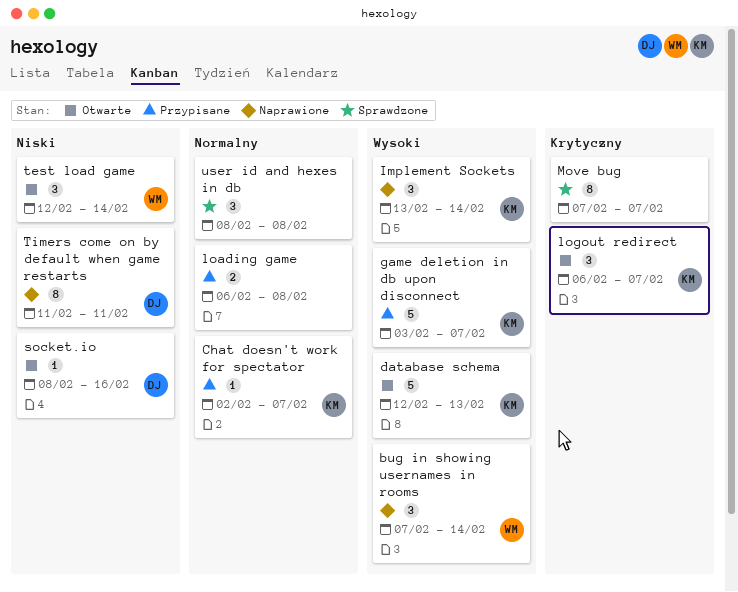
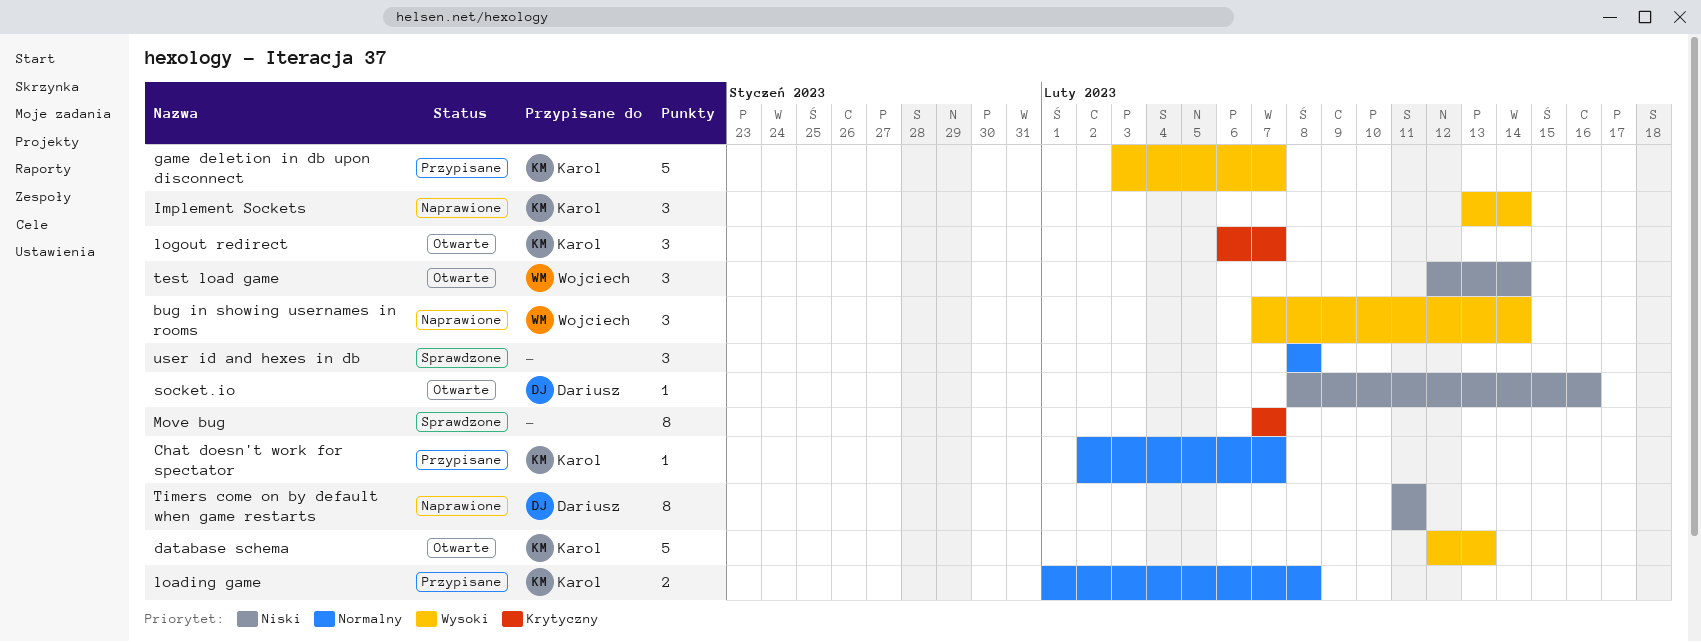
loading game, owner: none -> Karol
loading game, start: Feb 6 -> Feb 1

